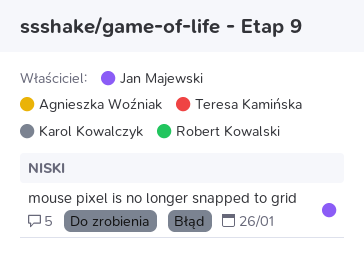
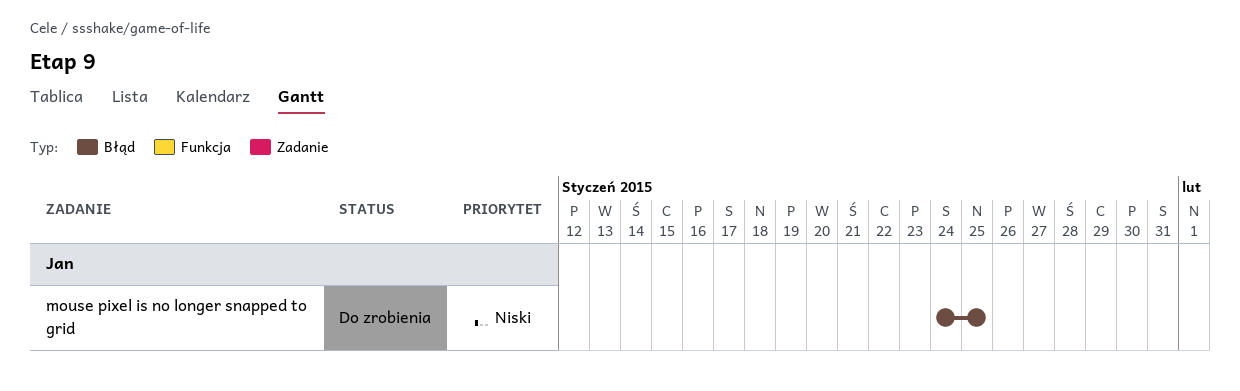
mouse pixel is no longer snapped to grid, due: Jan 26 -> Jan 25

